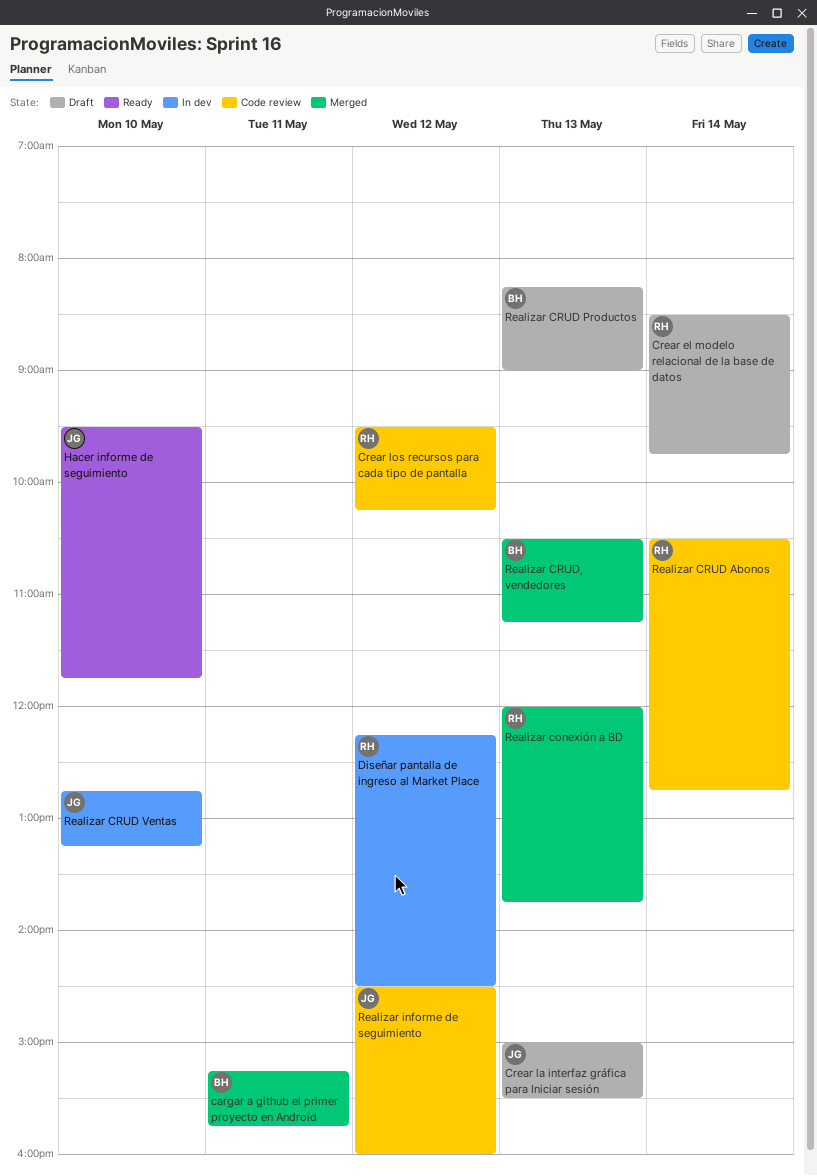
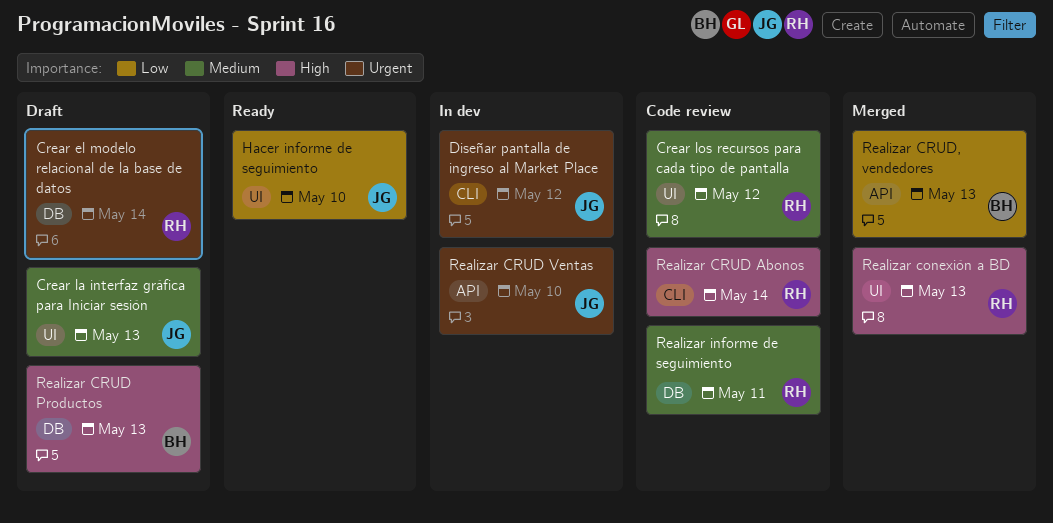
cargar a github el primer proyecto en Android: present -> none
Diseñar pantalla de ingreso al Market Place, owner: RH -> JG
Realizar informe de seguimiento, owner: JG -> RH
Realizar informe de seguimiento, day: May 12 -> May 11

